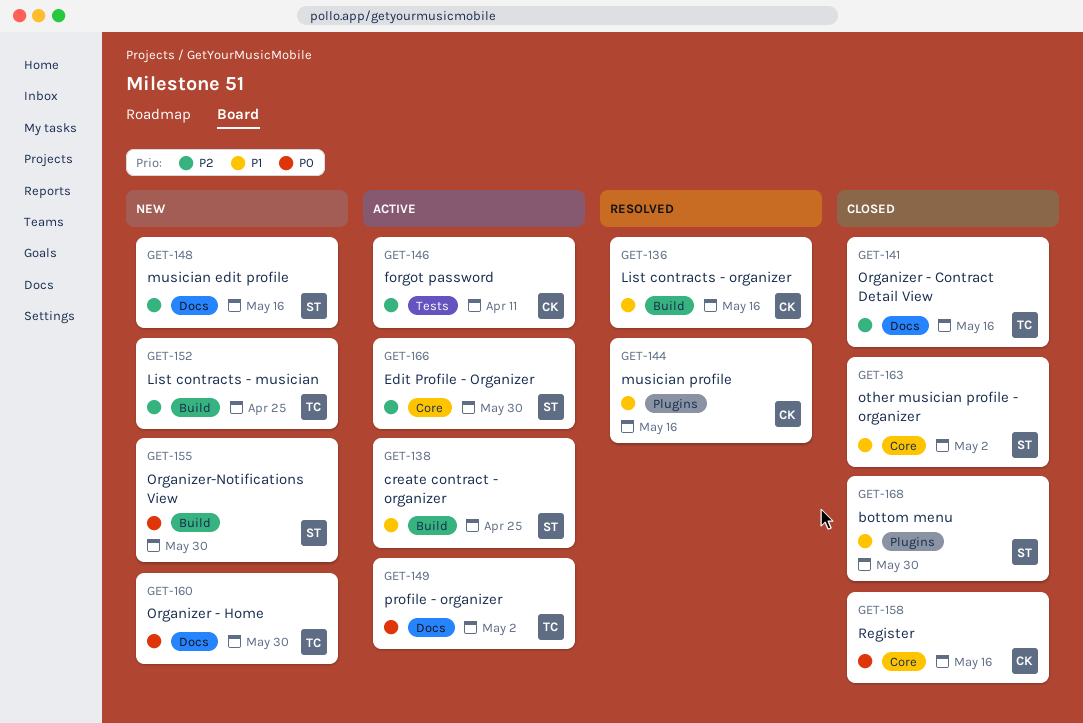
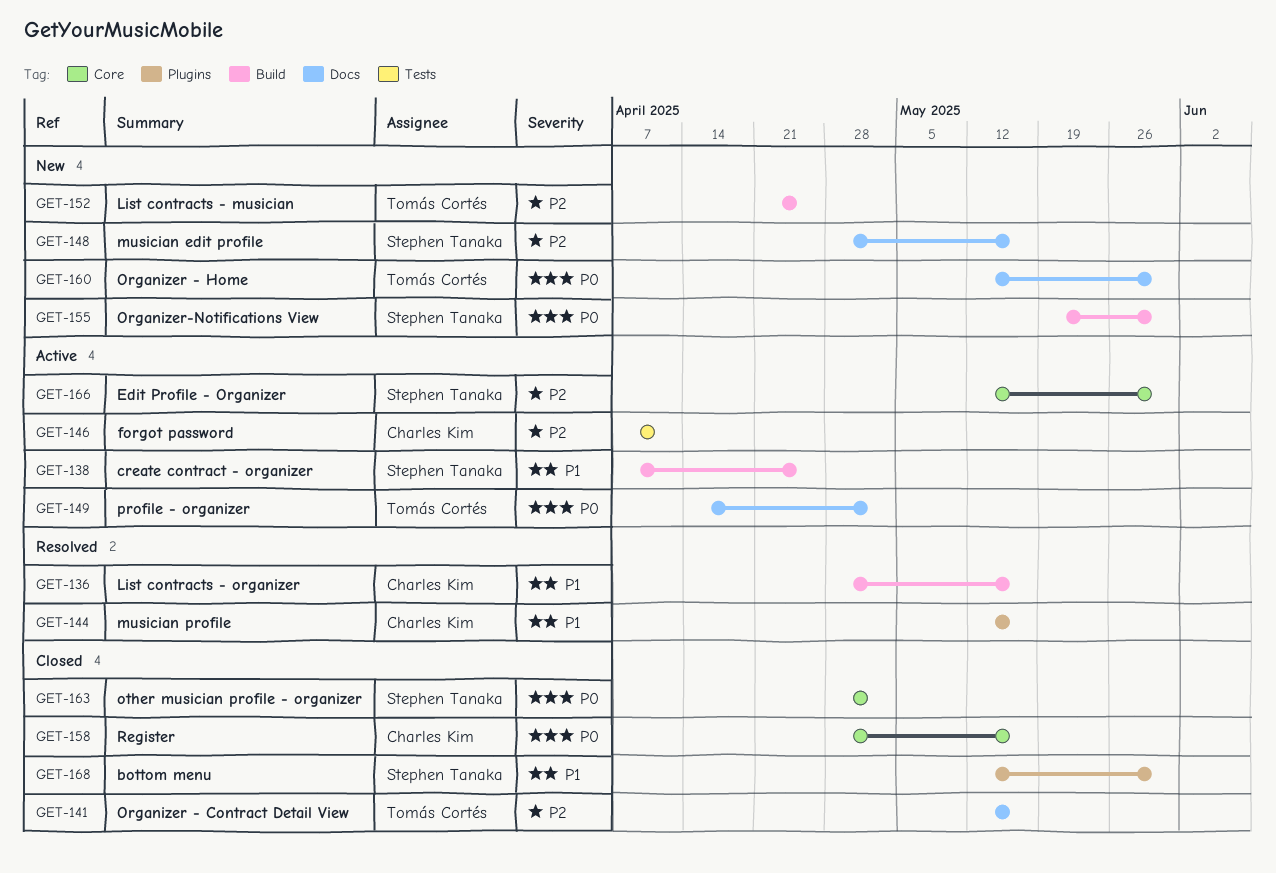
GET-163, priority: P1 -> P0

